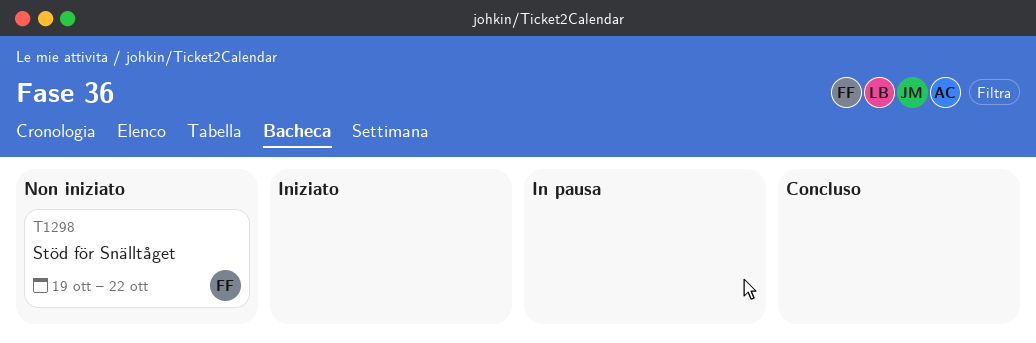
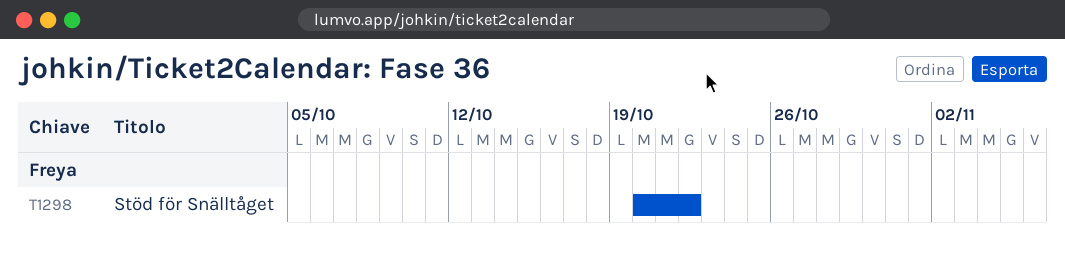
T1298, start: Oct 19 -> Oct 20

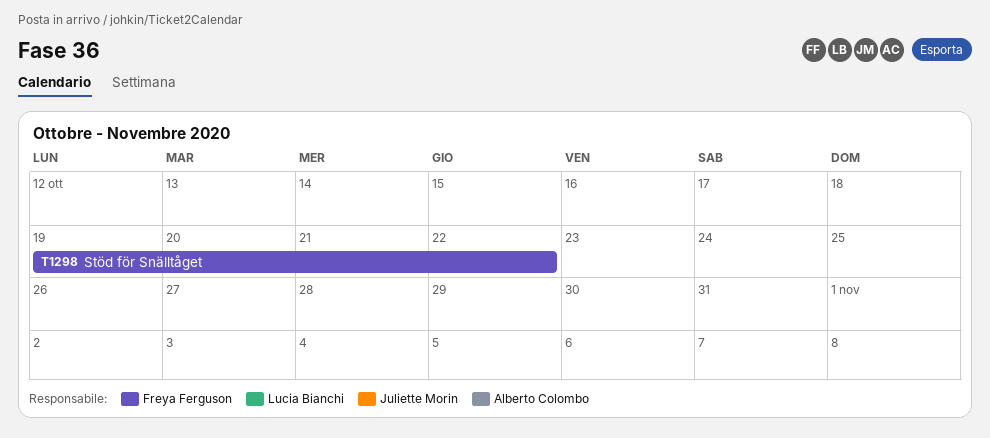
T1298, start: Oct 20 -> Oct 19

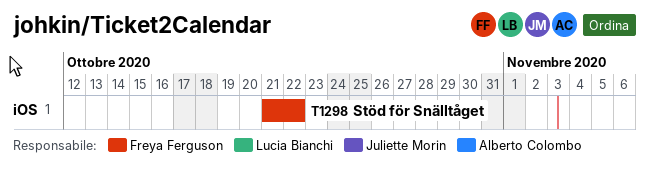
T1298, start: Oct 19 -> Oct 21

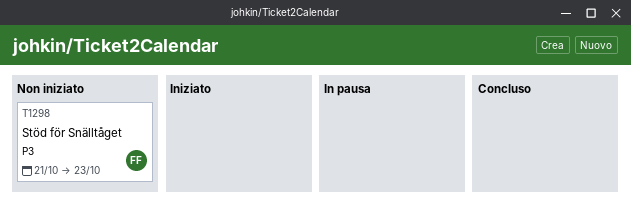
T1298, due: Oct 22 -> Oct 23

